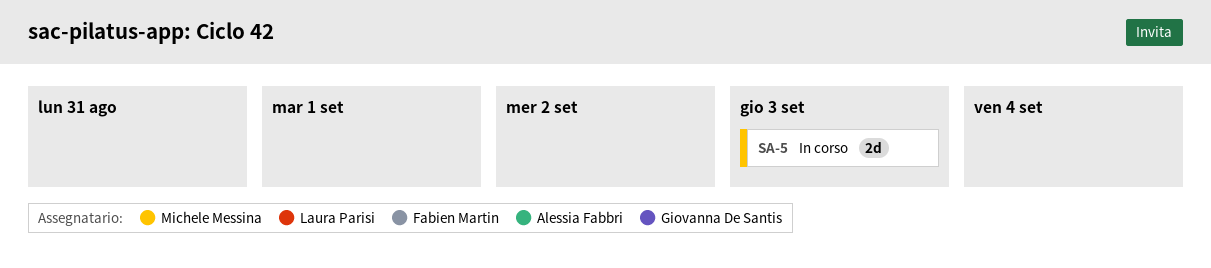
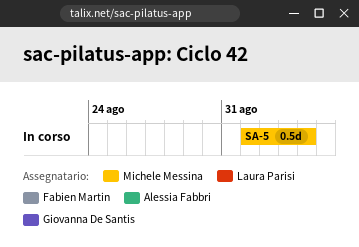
SA-5, estimate: 2d -> 0.5d
SA-5, due: Sep 3 -> Sep 4

